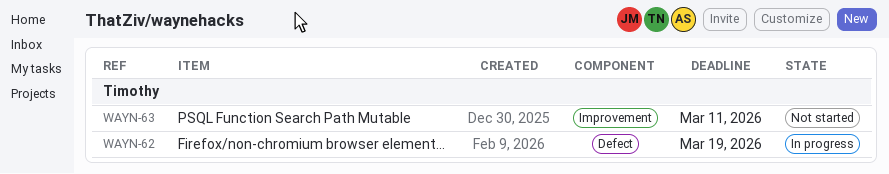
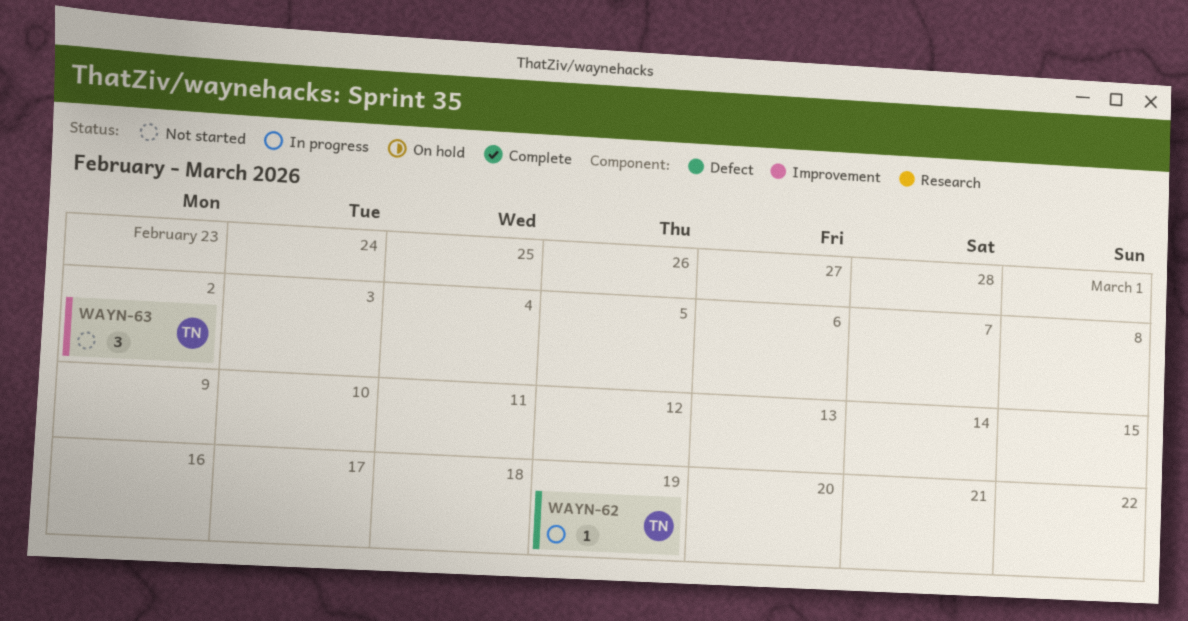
WAYN-63, due: Mar 11 -> Mar 2

